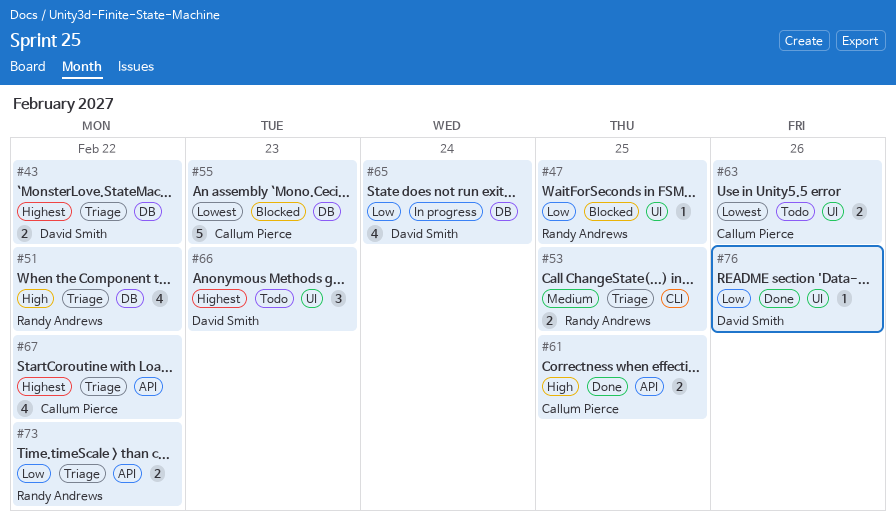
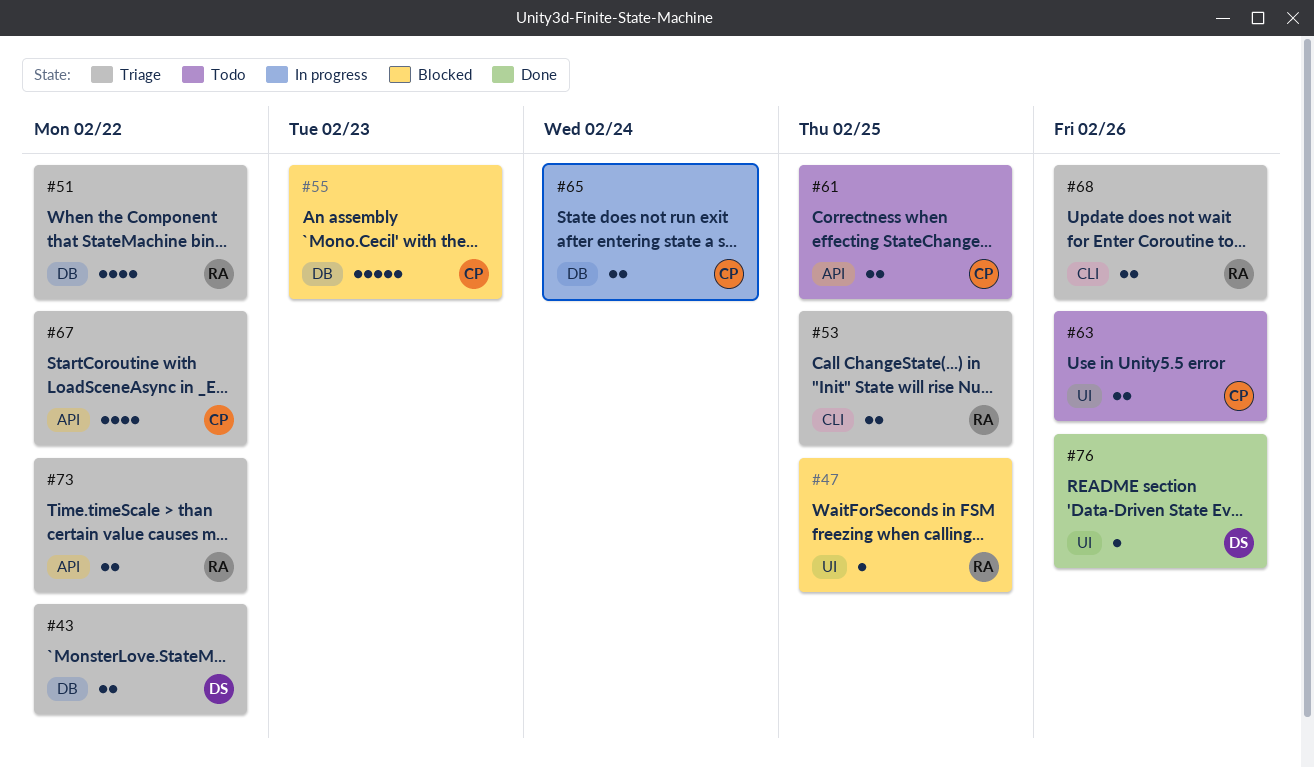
#61, status: Done -> Todo
#65, owner: David Smith -> Callum Pierce
#65, estimate: 4 -> 2
#66: present -> none
#68: none -> present

